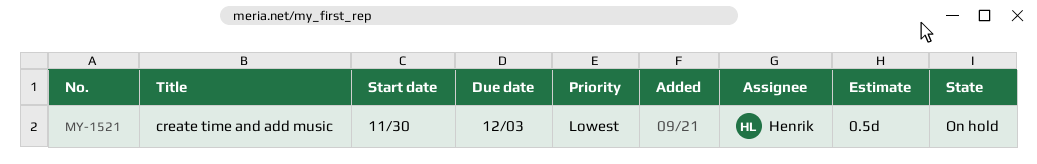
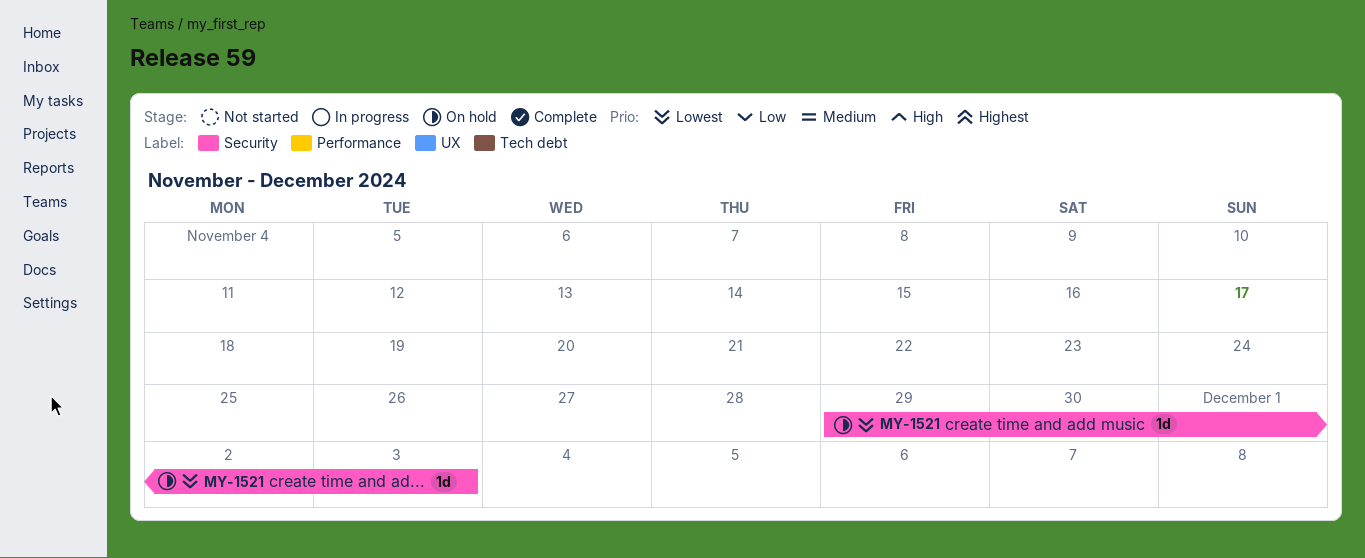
MY-1521, estimate: 0.5d -> 1d
MY-1521, start: Nov 30 -> Nov 29

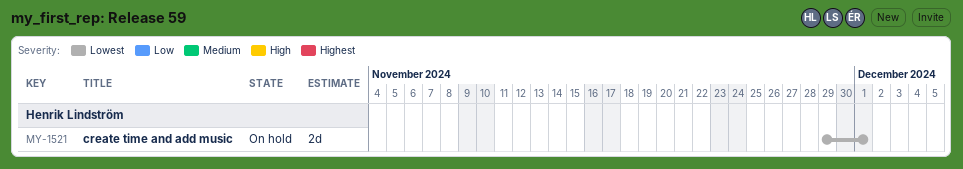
MY-1521, estimate: 1d -> 2d
MY-1521, due: Dec 3 -> Dec 1

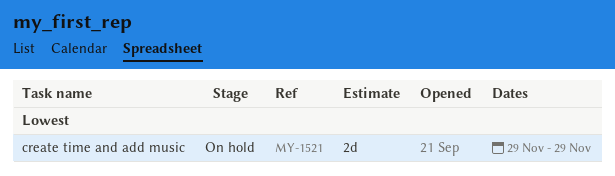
MY-1521, due: Dec 1 -> Nov 29

